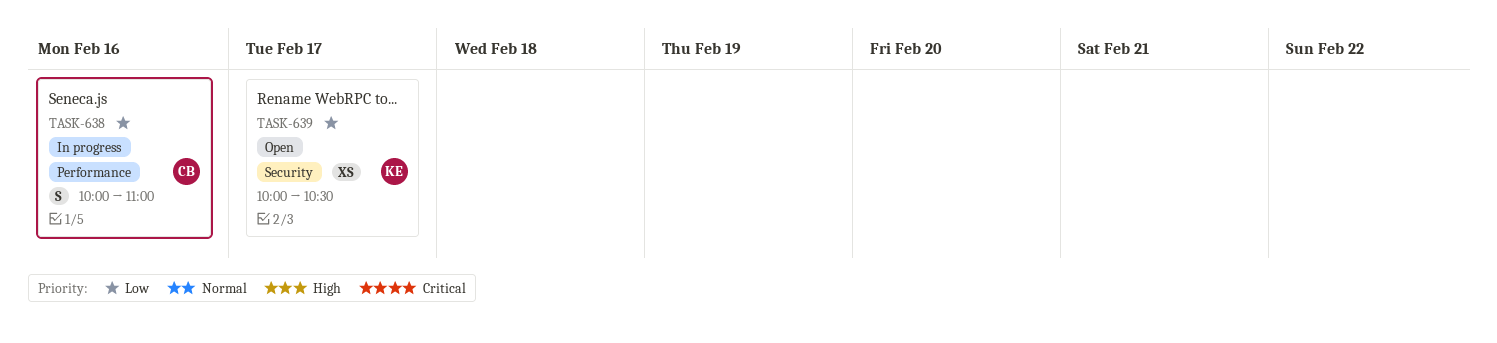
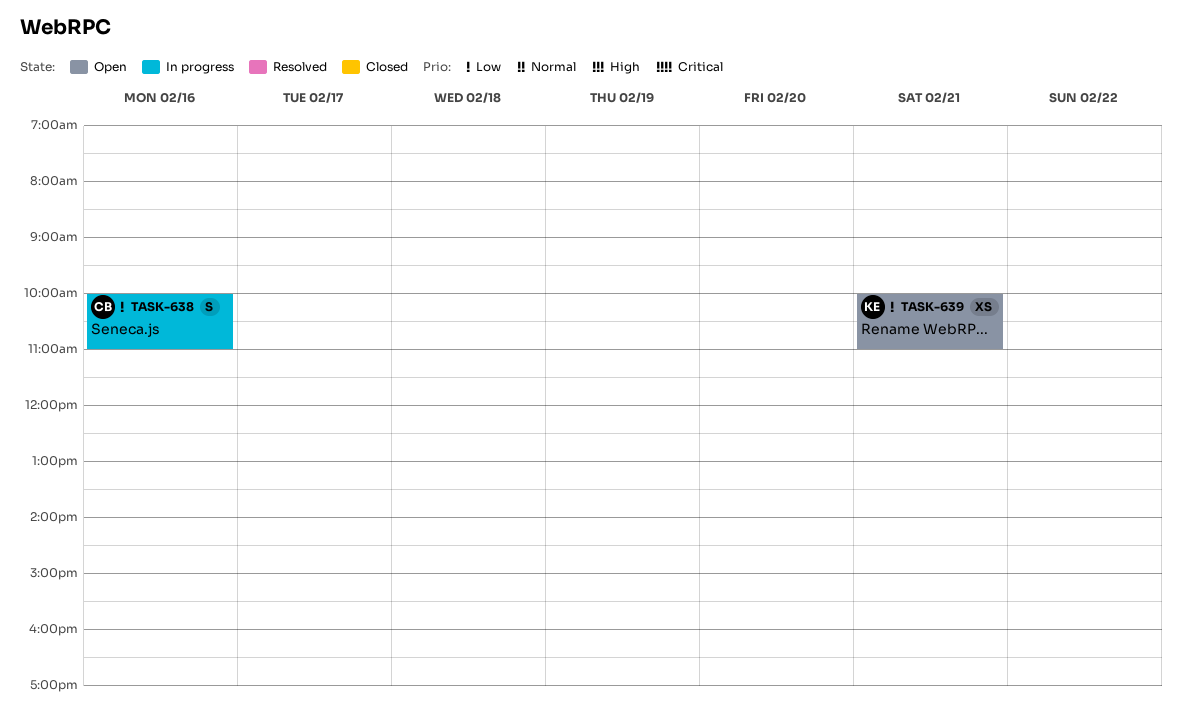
TASK-639, day: Feb 17 -> Feb 21
TASK-639, ends: 10:30 -> 11:00

